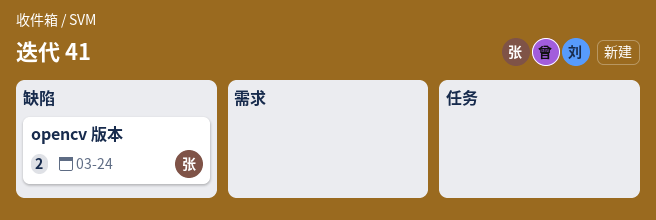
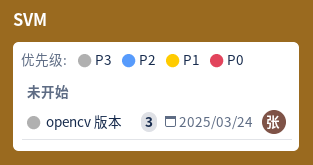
opencv 版本, estimate: 2 -> 3

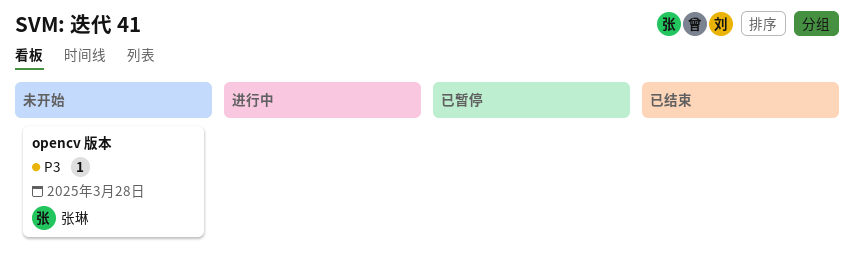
opencv 版本, estimate: 3 -> 1
opencv 版本, due: Mar 24 -> Mar 28

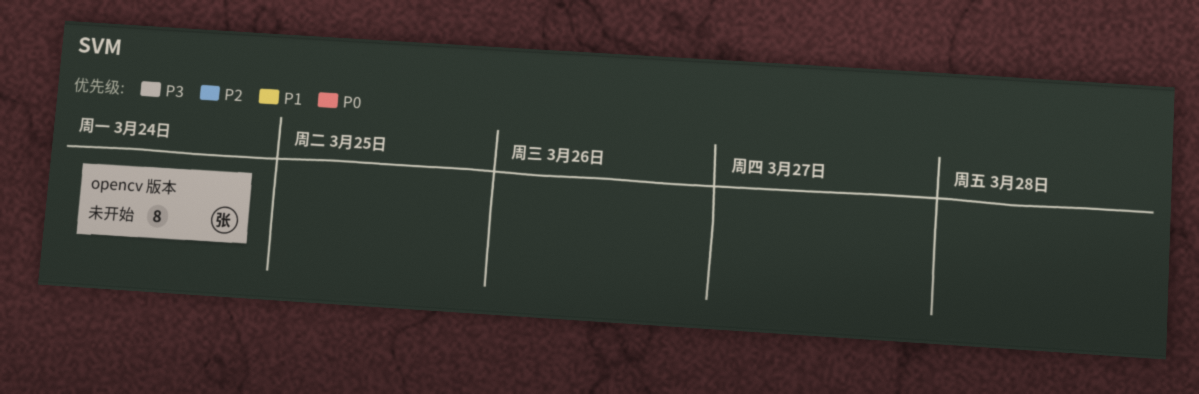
opencv 版本, estimate: 1 -> 8
opencv 版本, due: Mar 28 -> Mar 24

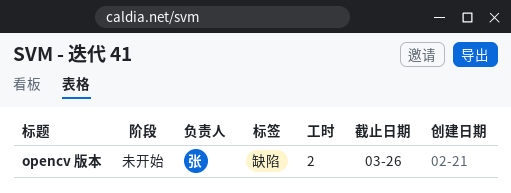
opencv 版本, estimate: 8 -> 2
opencv 版本, due: Mar 24 -> Mar 26

